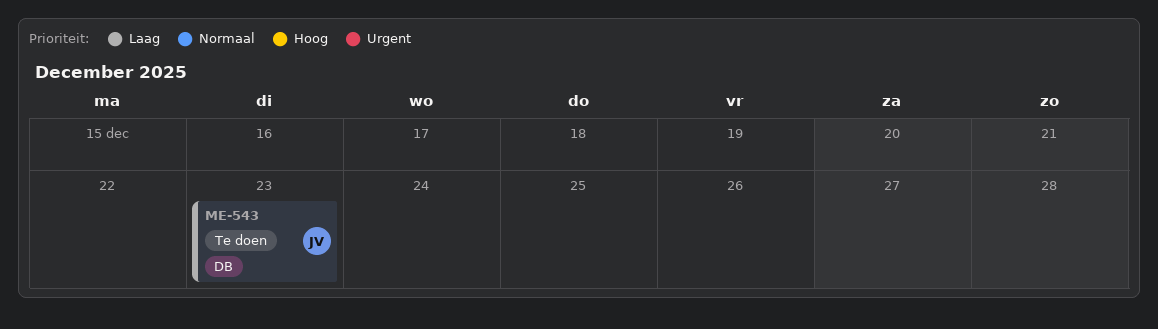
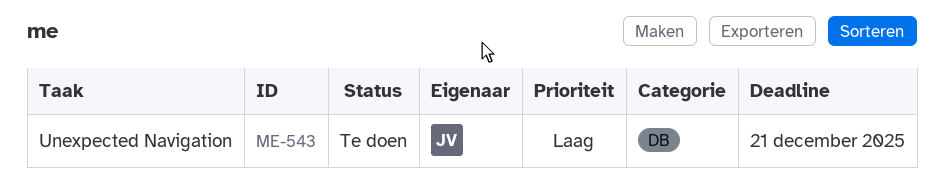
ME-543, due: Dec 23 -> Dec 21

